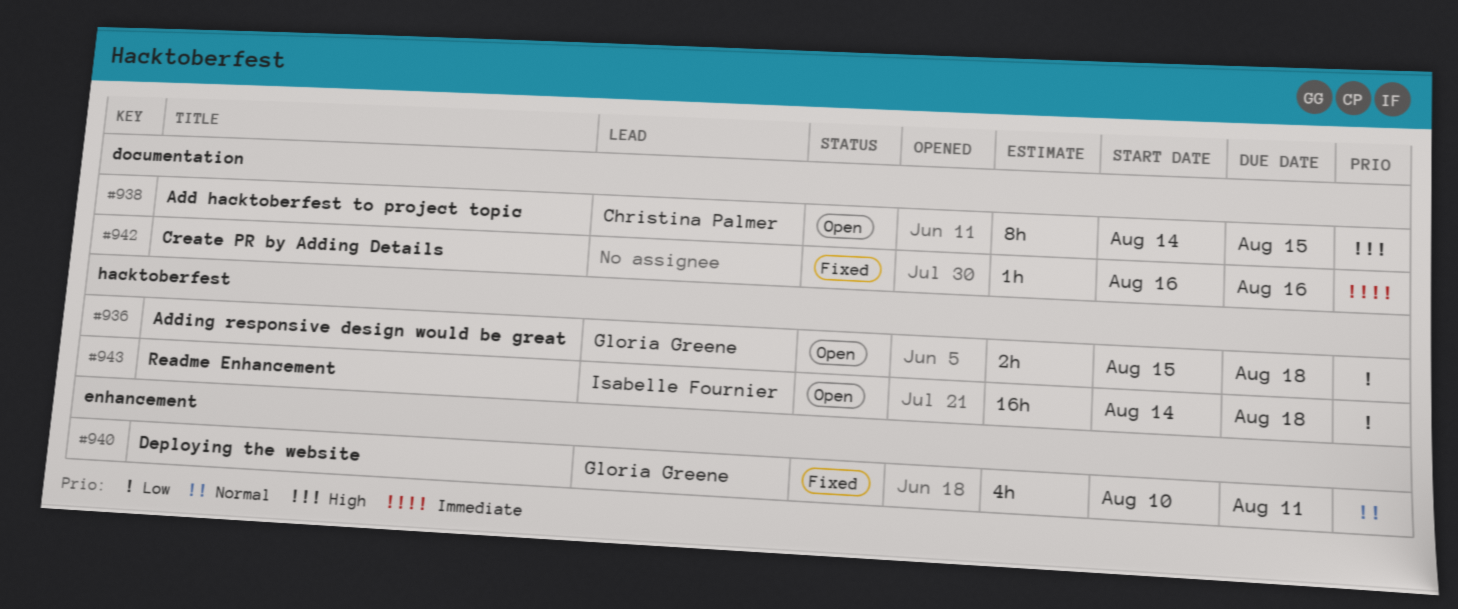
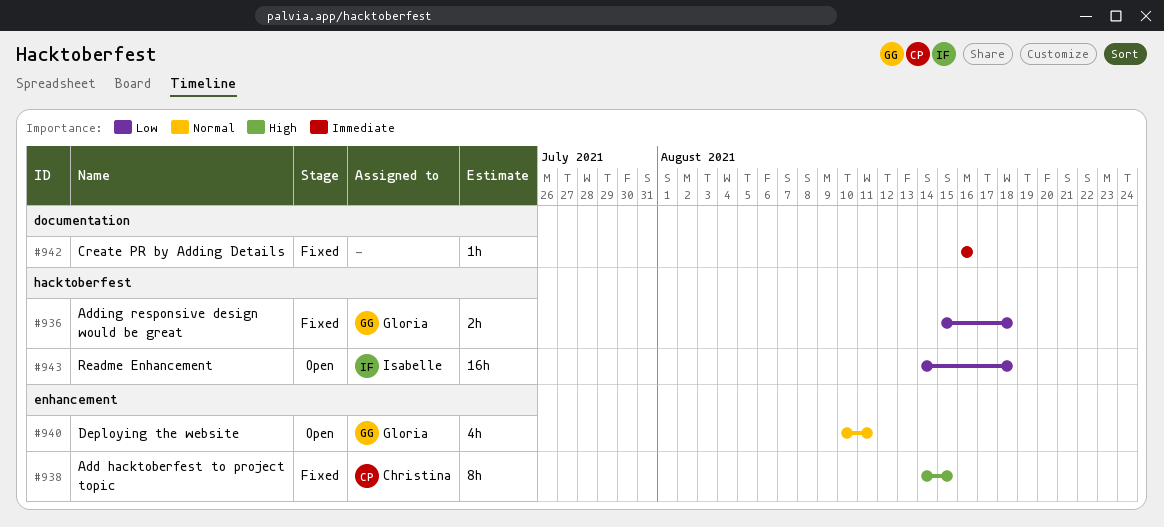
#936, status: Open -> Fixed
#938, status: Open -> Fixed
#938, label: documentation -> enhancement
#940, status: Fixed -> Open

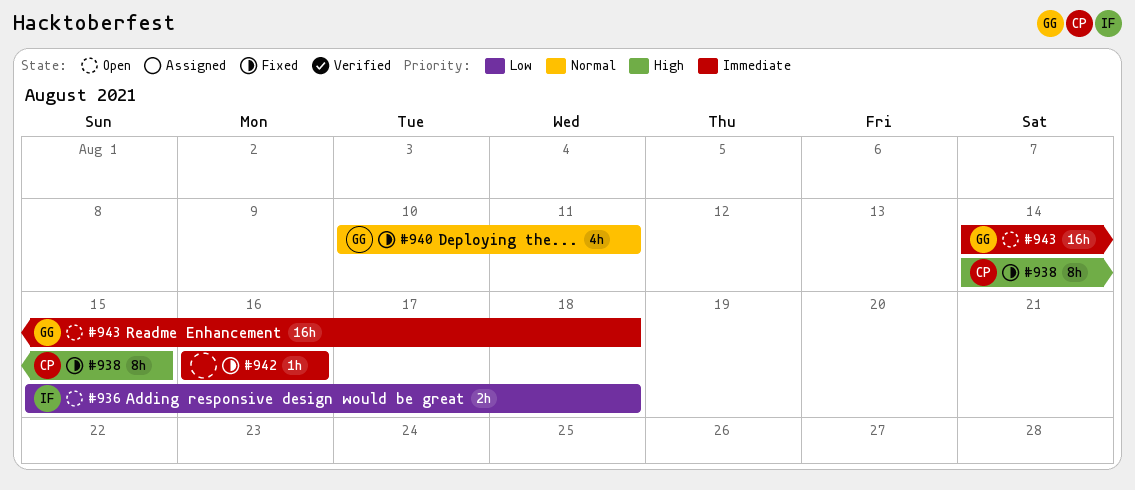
#936, status: Fixed -> Open
#936, owner: Gloria -> Isabelle
#940, status: Open -> Fixed
#943, owner: Isabelle -> Gloria
#943, priority: Low -> Immediate

